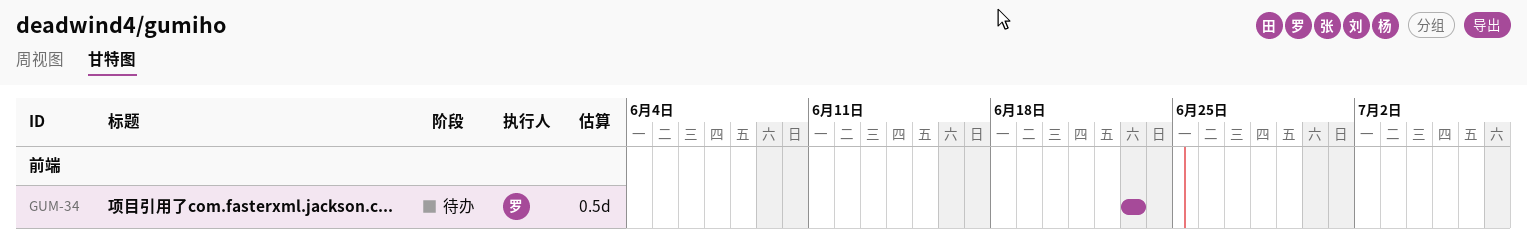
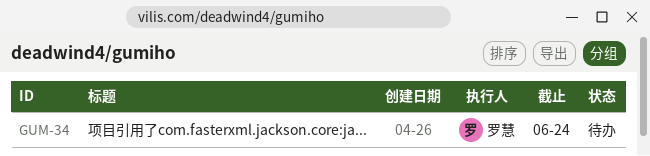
GUM-34, due: Jun 23 -> Jun 24

